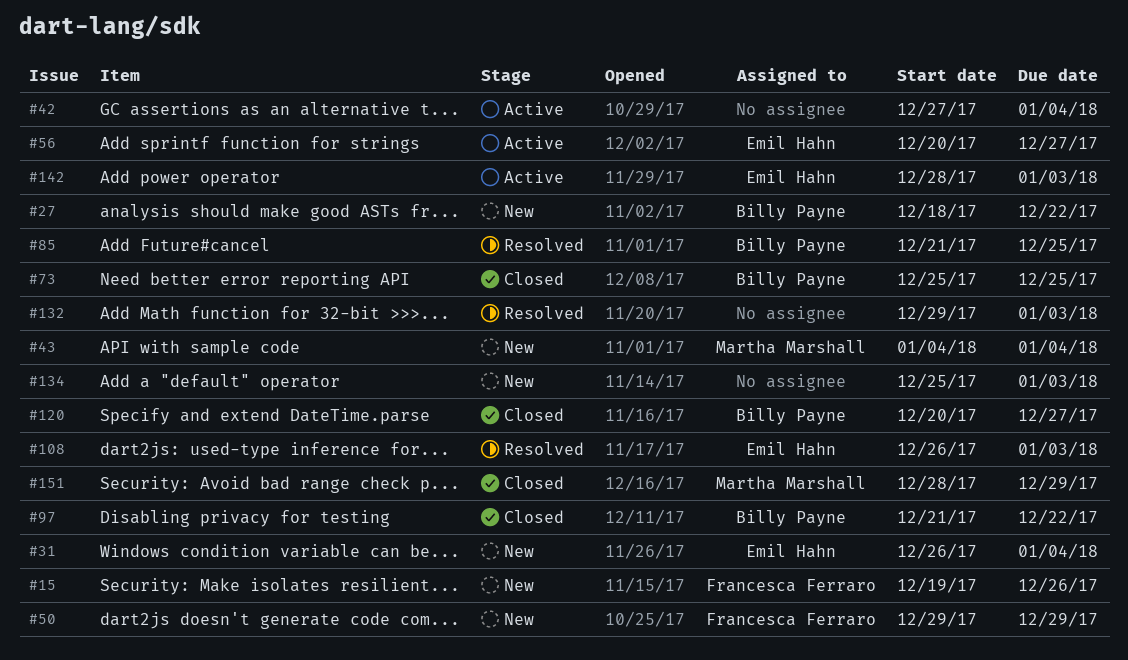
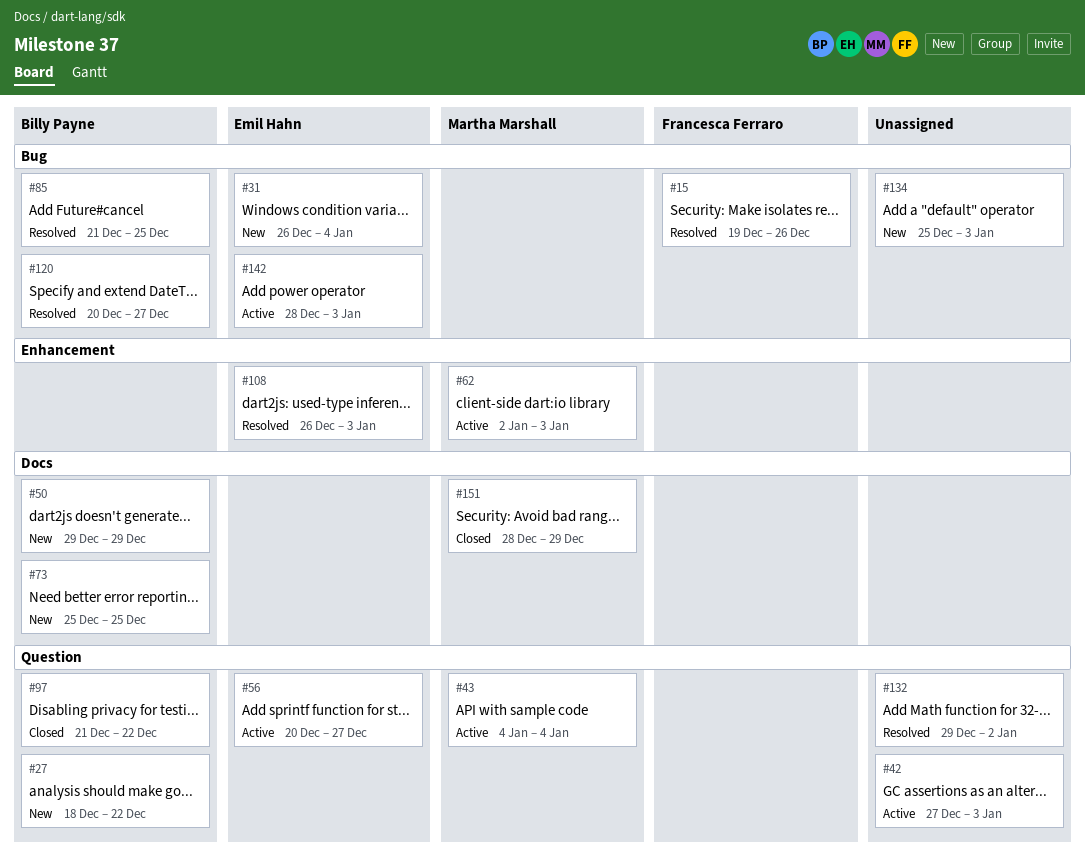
#15, status: New -> Resolved
#42, due: Jan 4 -> Jan 3
#43, status: New -> Active
#50, owner: Francesca Ferraro -> Billy Payne
#62: none -> present
#73, status: Closed -> New
#120, status: Closed -> Resolved
#132, due: Jan 3 -> Jan 2

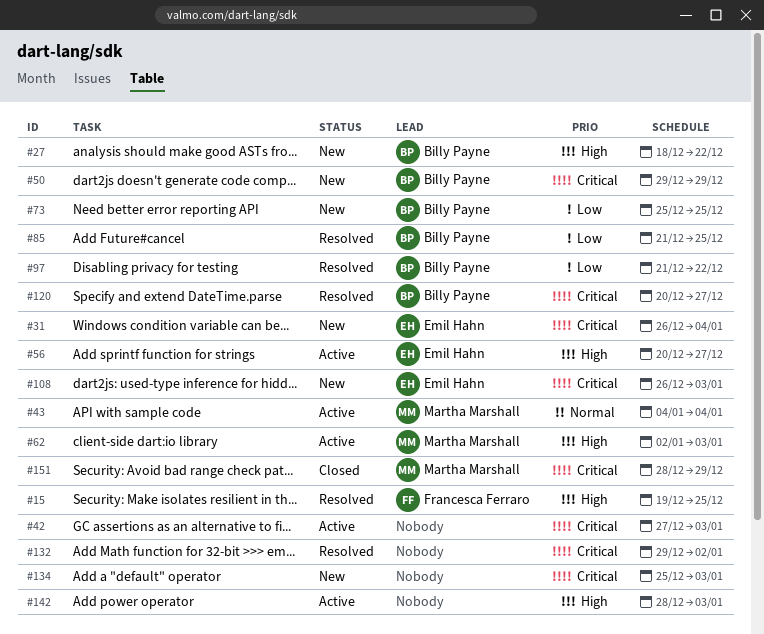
#15, due: Dec 26 -> Dec 25
#97, status: Closed -> Resolved
#108, status: Resolved -> New
#142, owner: Emil Hahn -> none

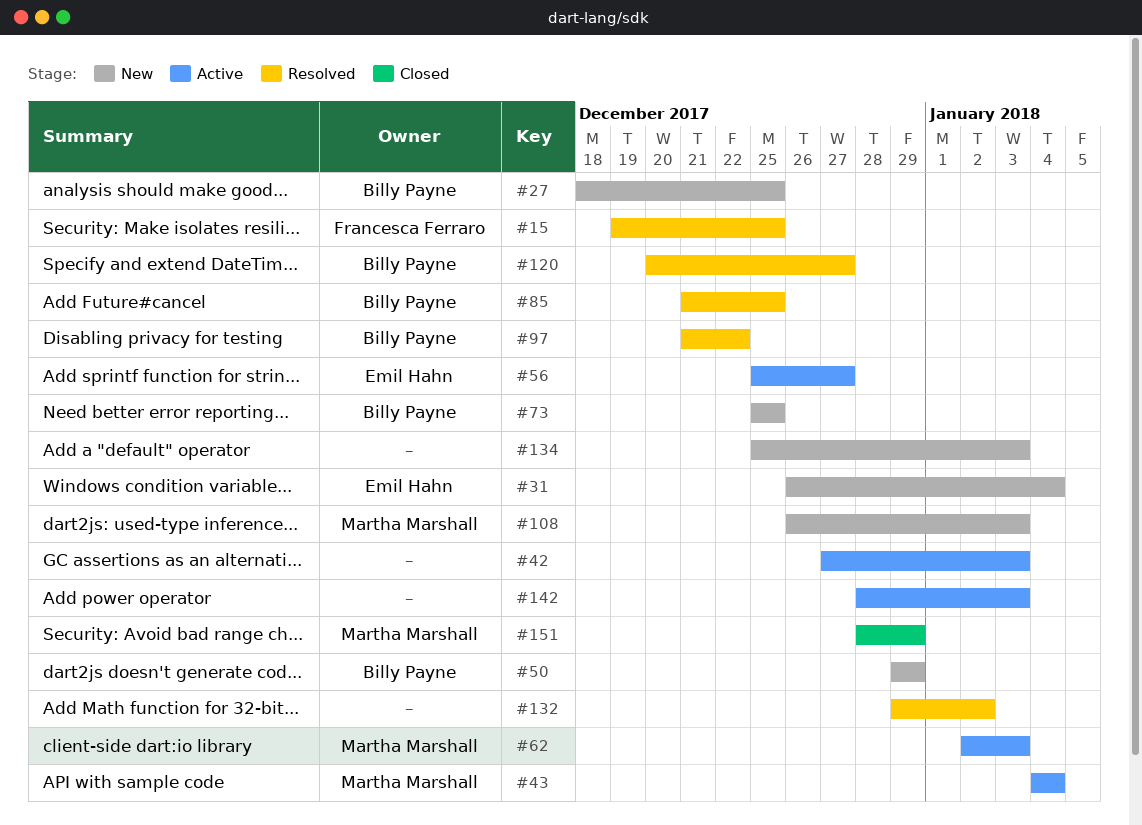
#27, due: Dec 22 -> Dec 25
#56, start: Dec 20 -> Dec 25
#108, owner: Emil Hahn -> Martha Marshall

